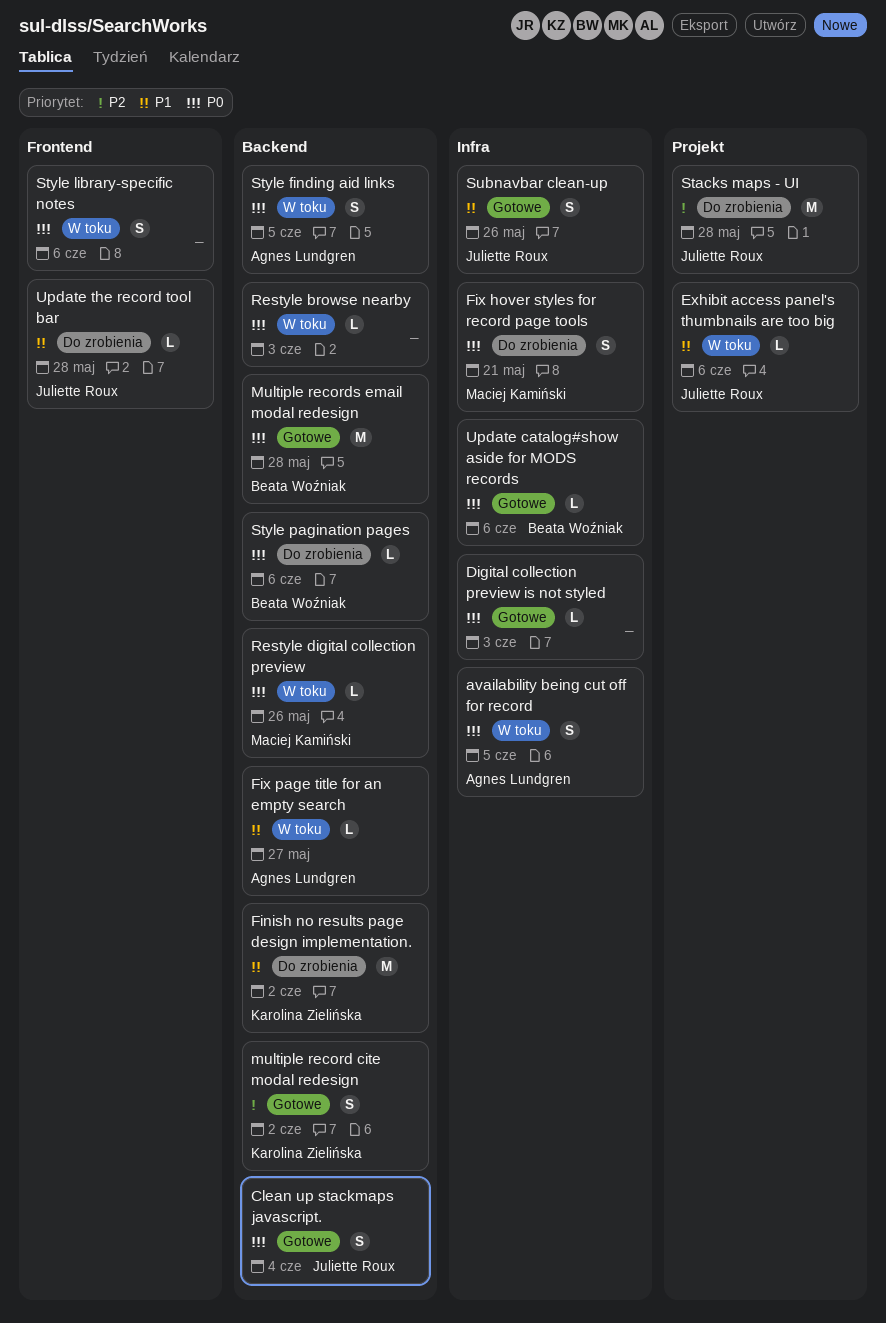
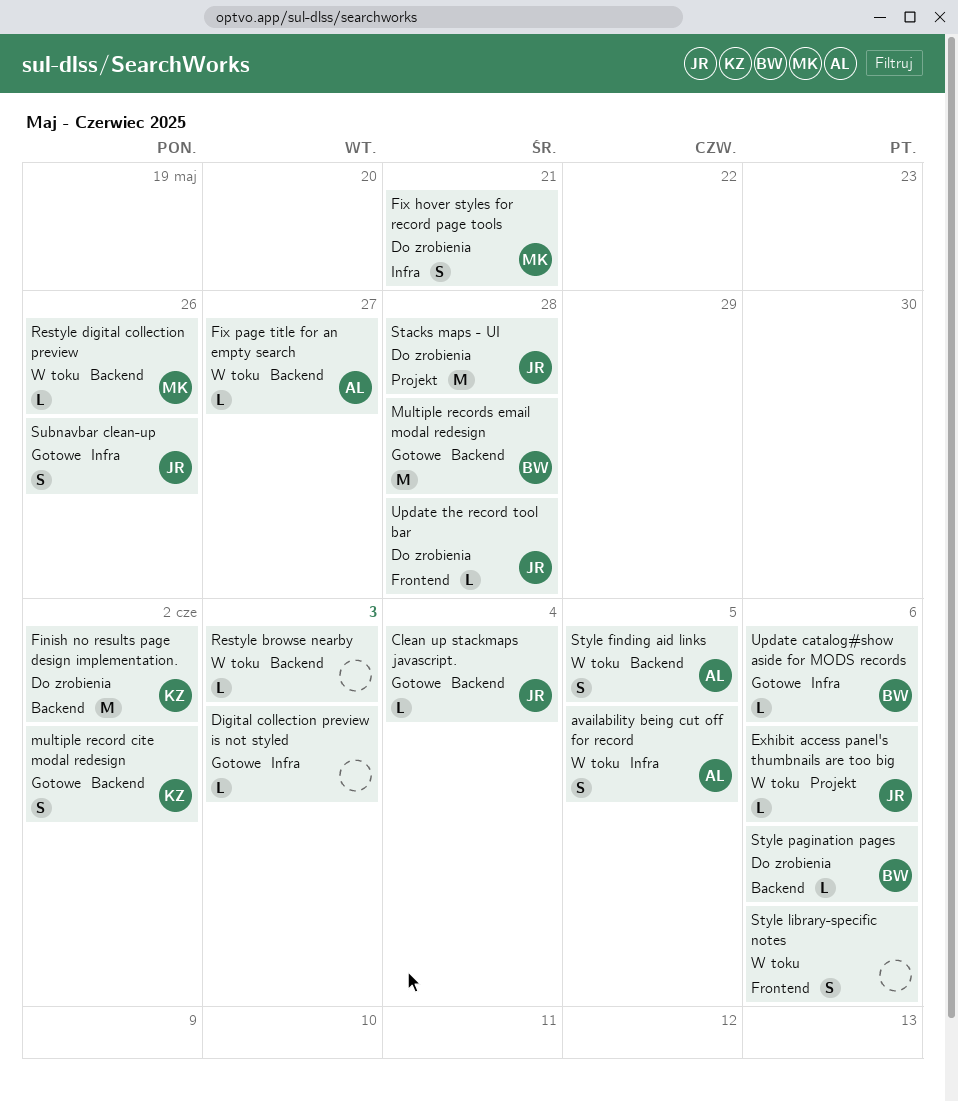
Clean up stackmaps javascript., estimate: S -> L

